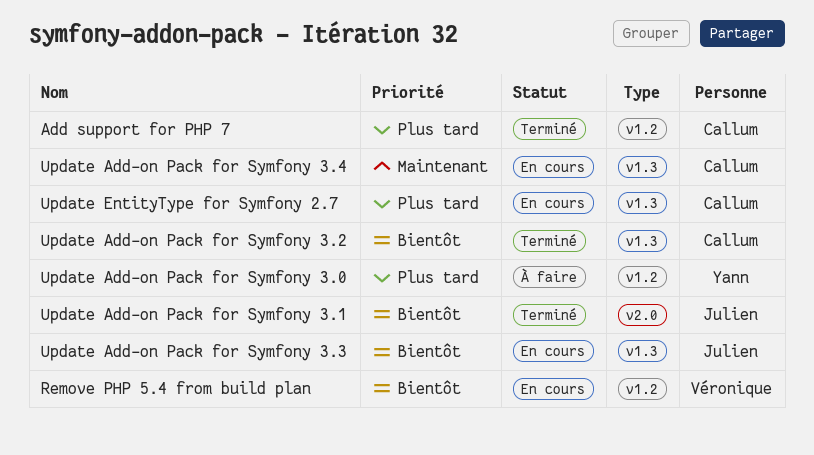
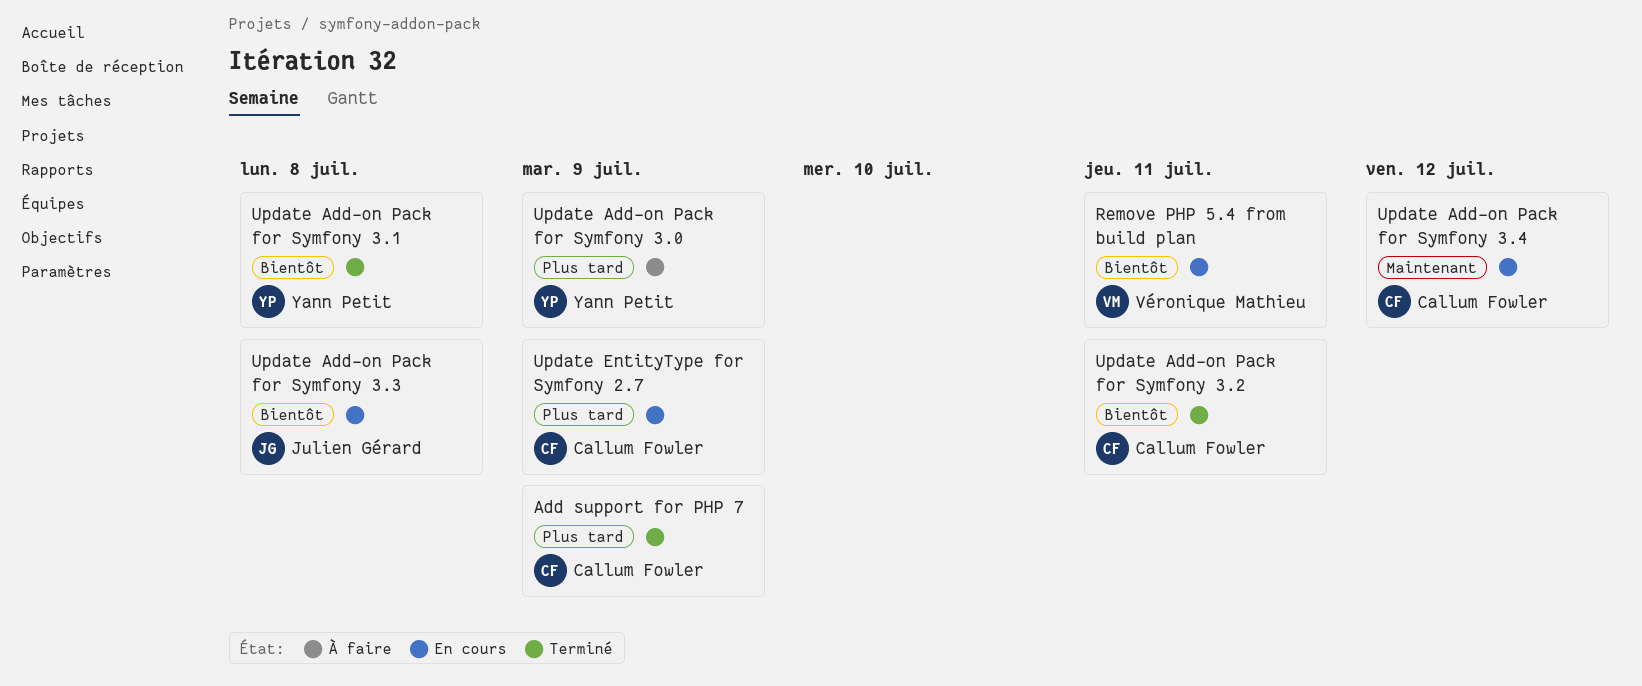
Update Add-on Pack for Symfony 3.1, owner: Julien Gérard -> Yann Petit

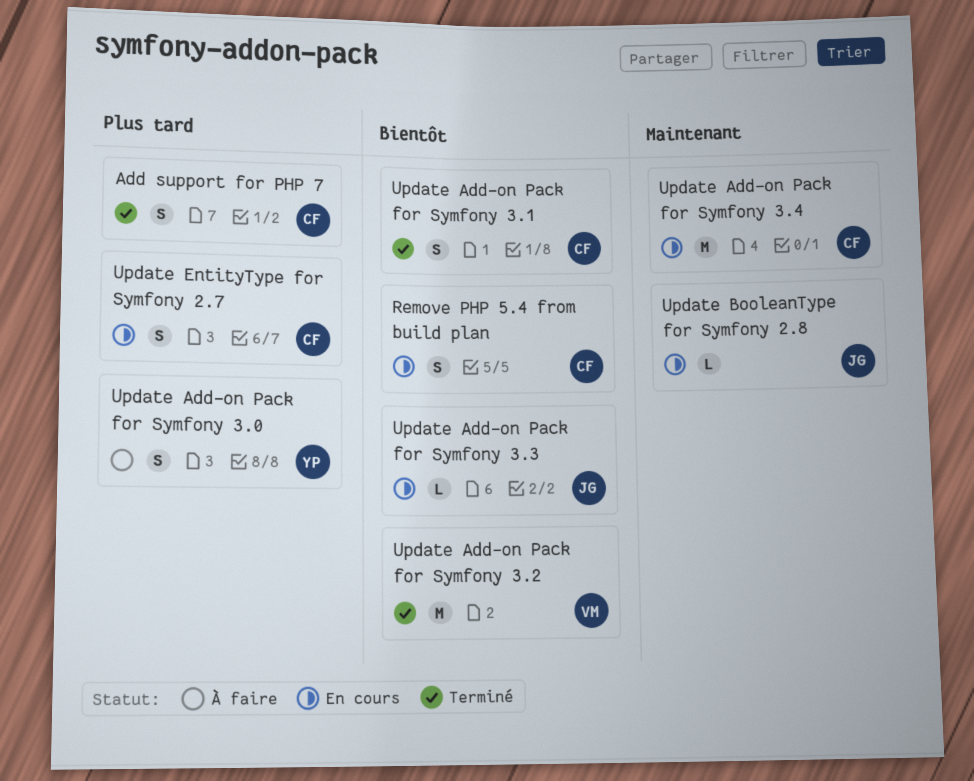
Remove PHP 5.4 from build plan, owner: Véronique Mathieu -> Callum Fowler
Update Add-on Pack for Symfony 3.1, owner: Yann Petit -> Callum Fowler
Update Add-on Pack for Symfony 3.2, owner: Callum Fowler -> Véronique Mathieu
Update BooleanType for Symfony 2.8: none -> present

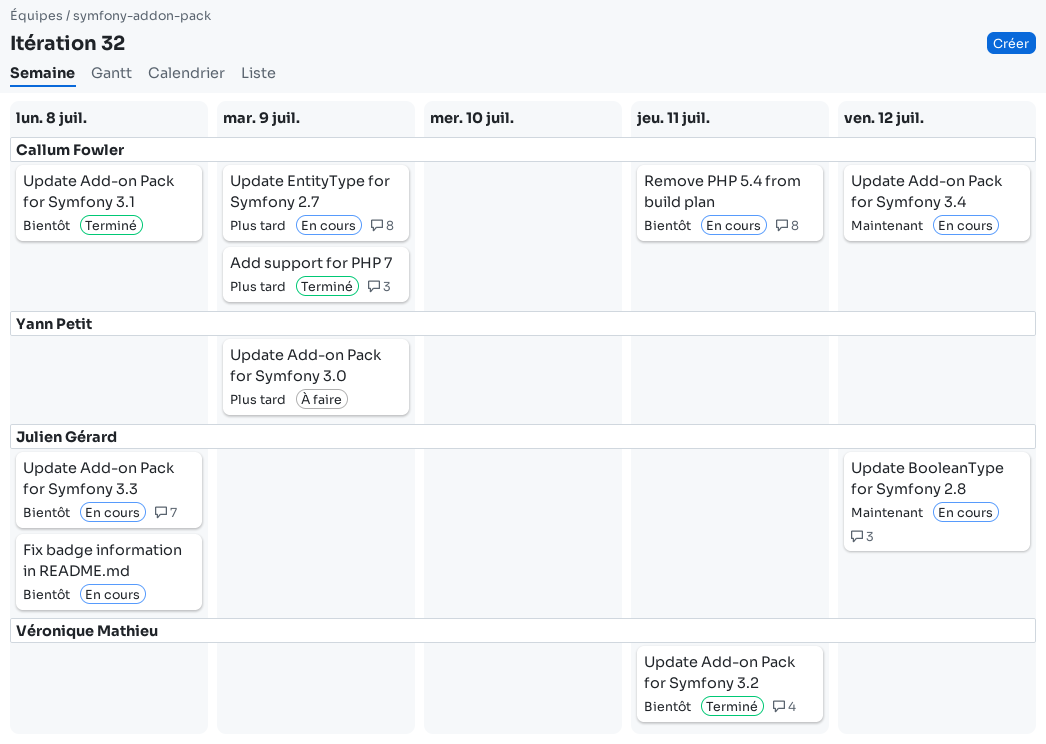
Fix badge information in README.md: none -> present

